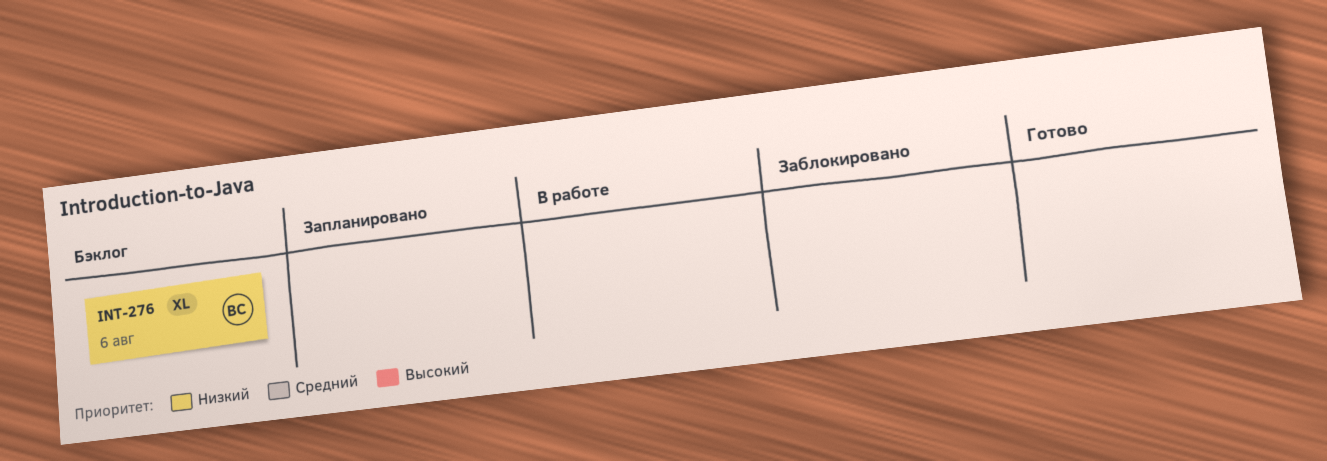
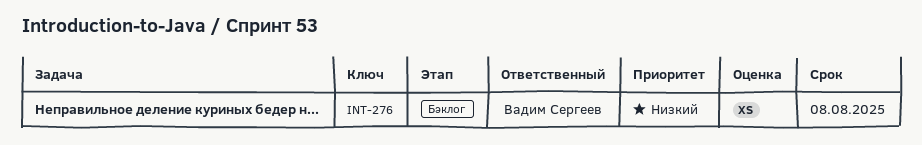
INT-276, estimate: XL -> XS
INT-276, due: Aug 6 -> Aug 8

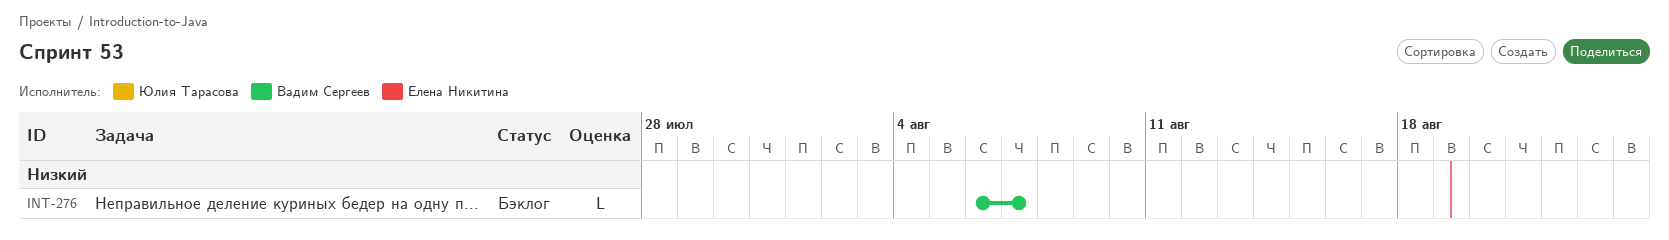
INT-276, estimate: XS -> L
INT-276, due: Aug 8 -> Aug 7

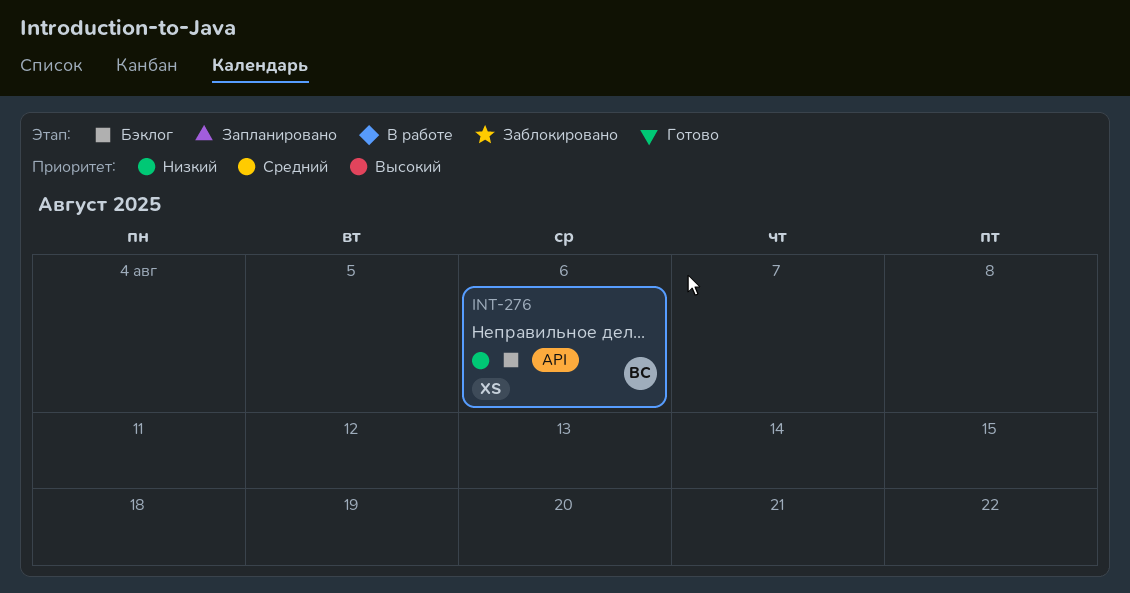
INT-276, estimate: L -> XS
INT-276, due: Aug 7 -> Aug 6

